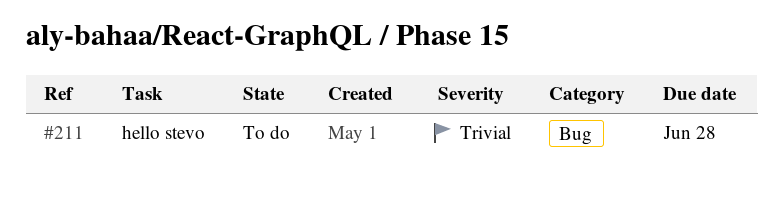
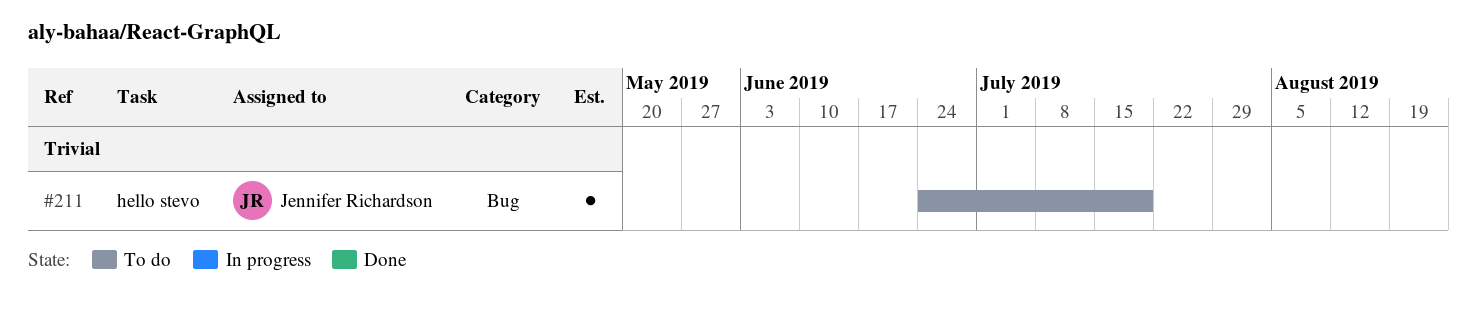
#211, due: Jun 28 -> Jul 19

